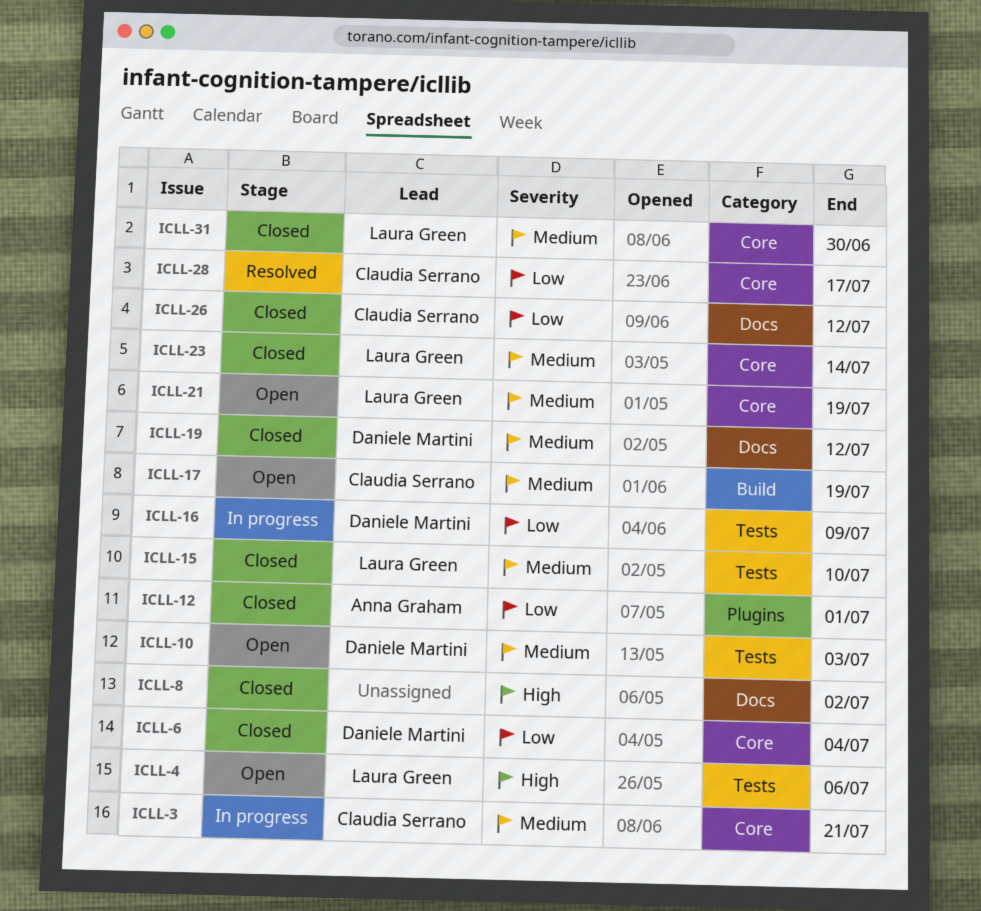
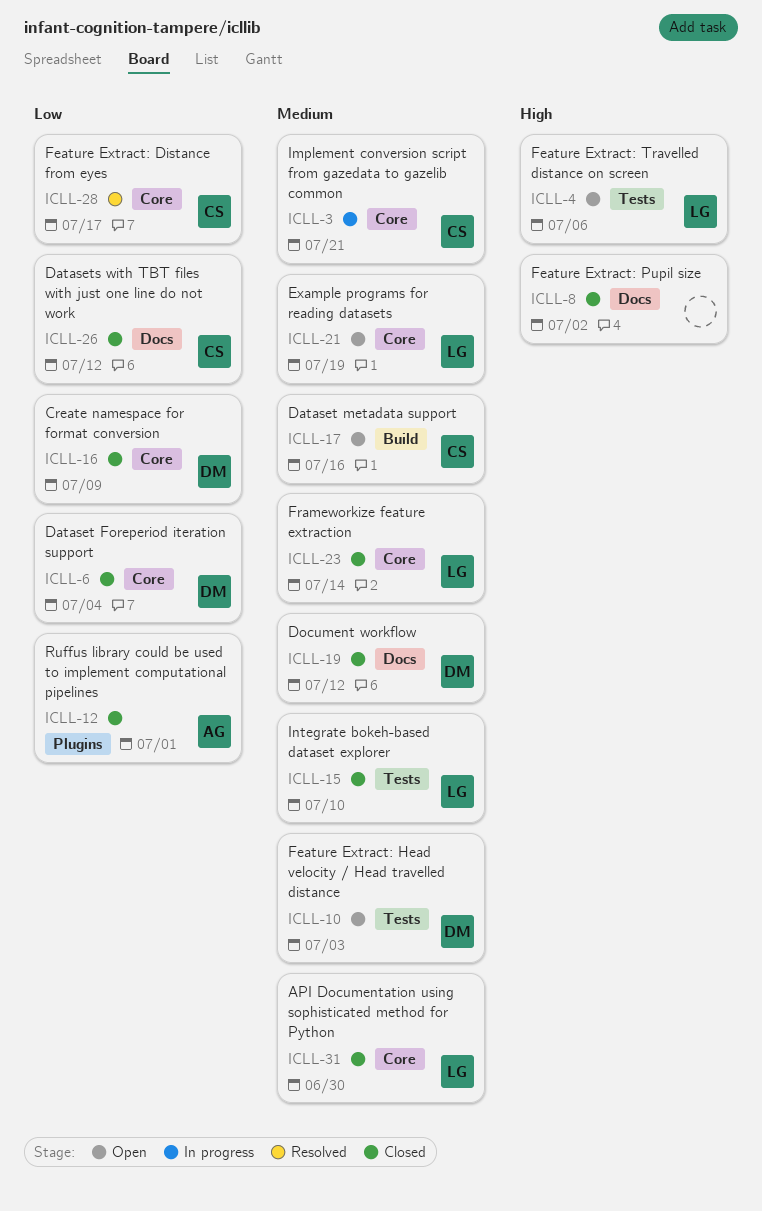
ICLL-16, status: In progress -> Closed
ICLL-16, label: Tests -> Core
ICLL-17, due: Jul 19 -> Jul 16

